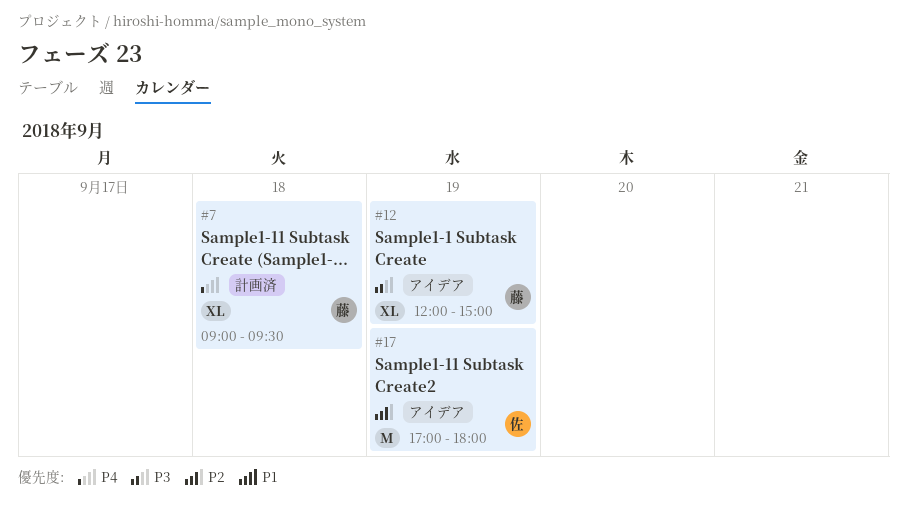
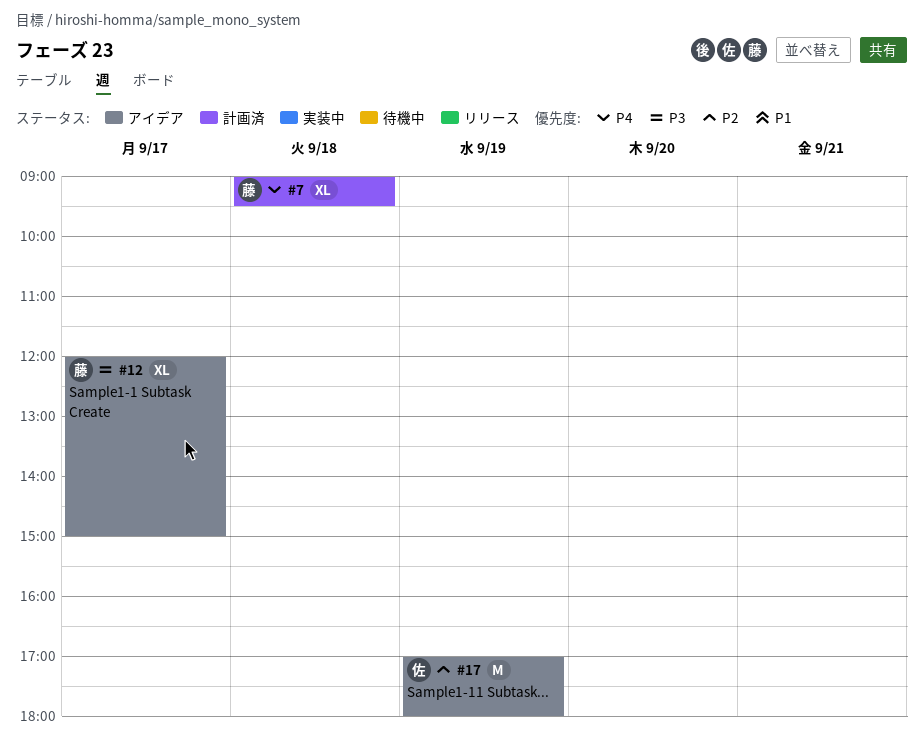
#12, day: Sep 19 -> Sep 17

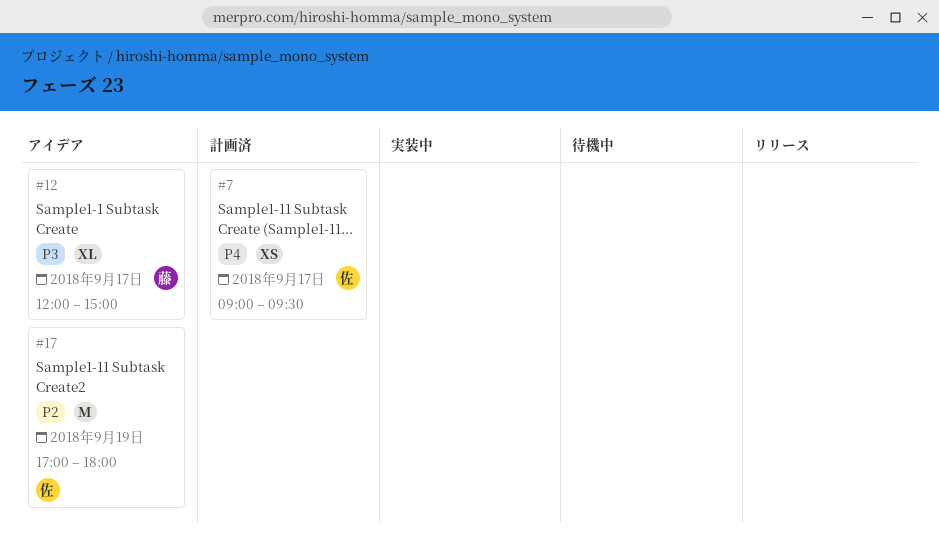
#7, owner: 藤 -> 佐
#7, estimate: XL -> XS
#7, day: Sep 18 -> Sep 17

